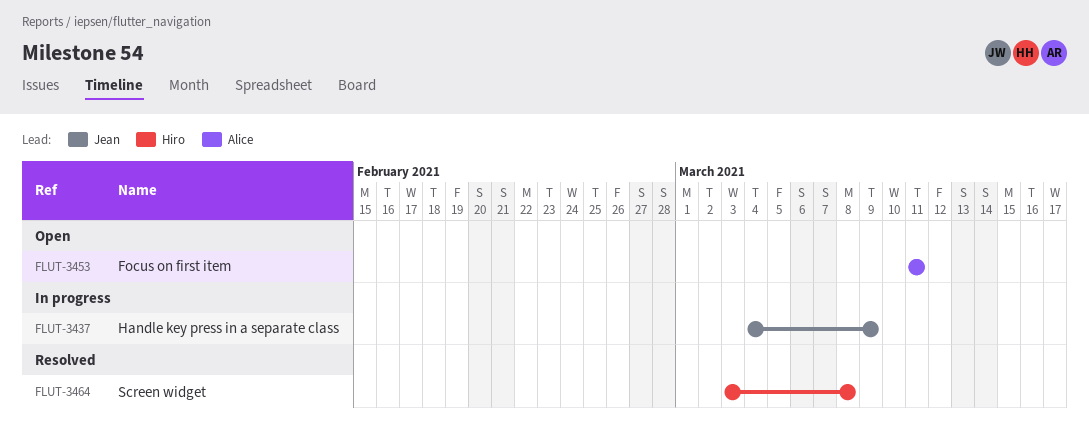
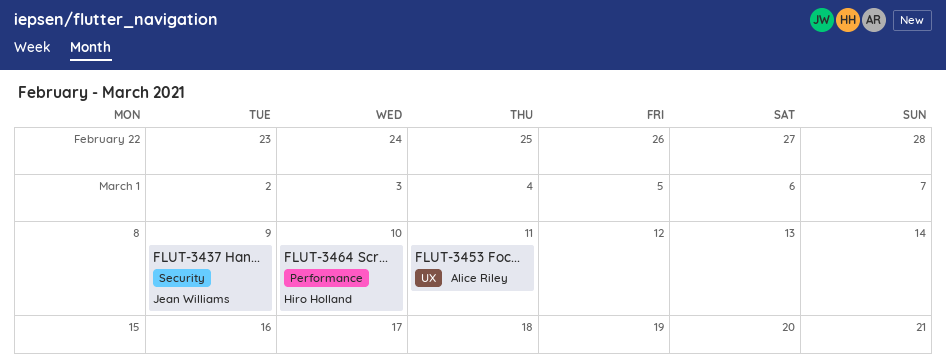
FLUT-3464, due: Mar 8 -> Mar 10

